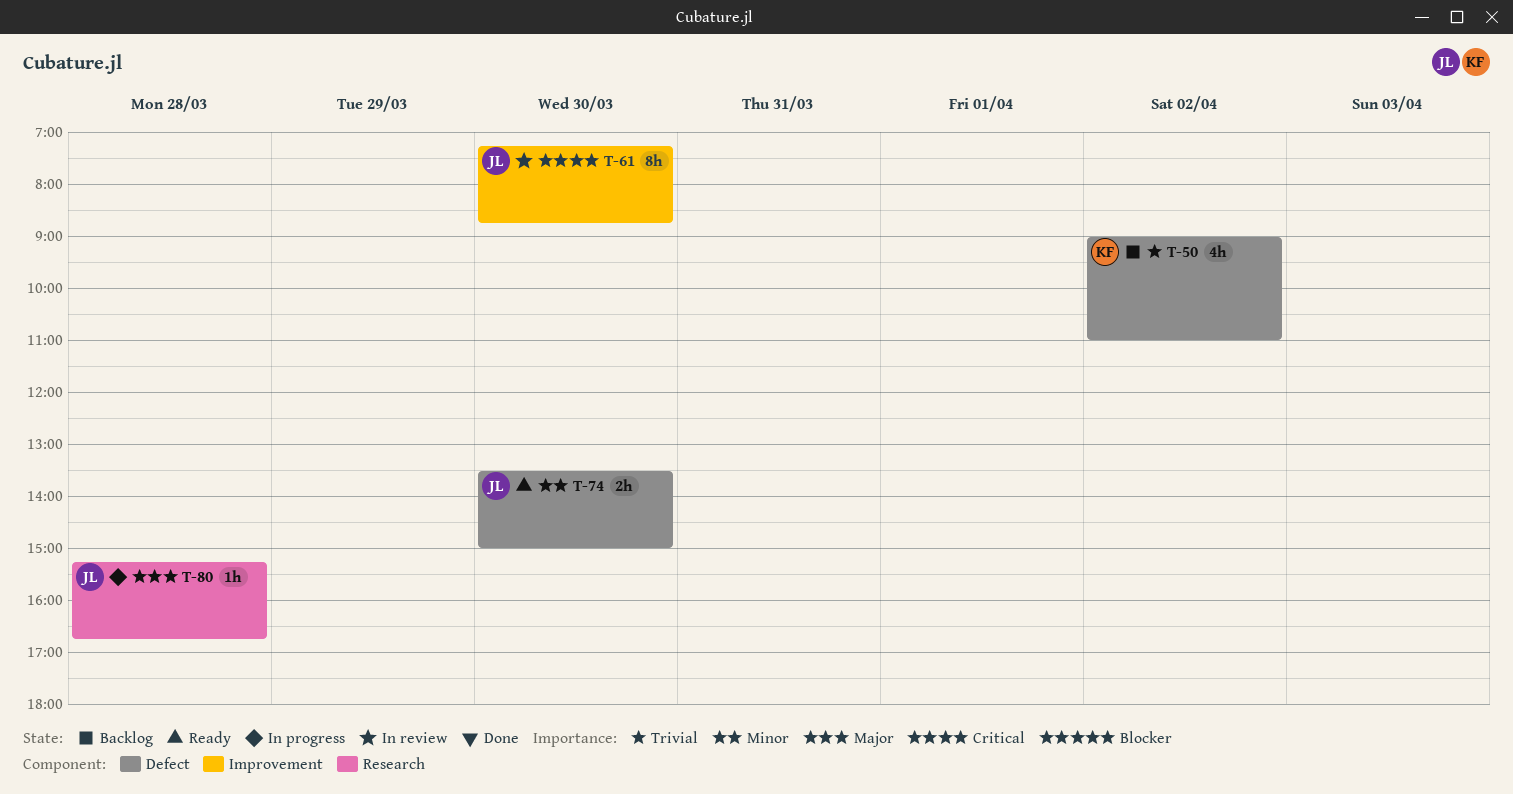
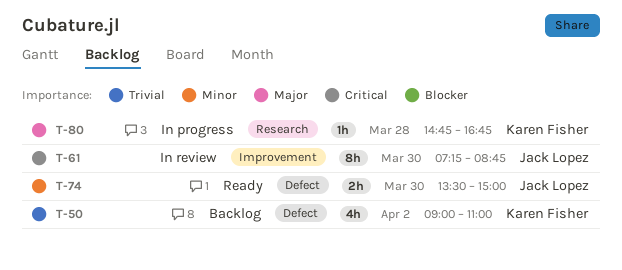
T-80, owner: Jack Lopez -> Karen Fisher
T-80, begins: 15:15 -> 14:45

